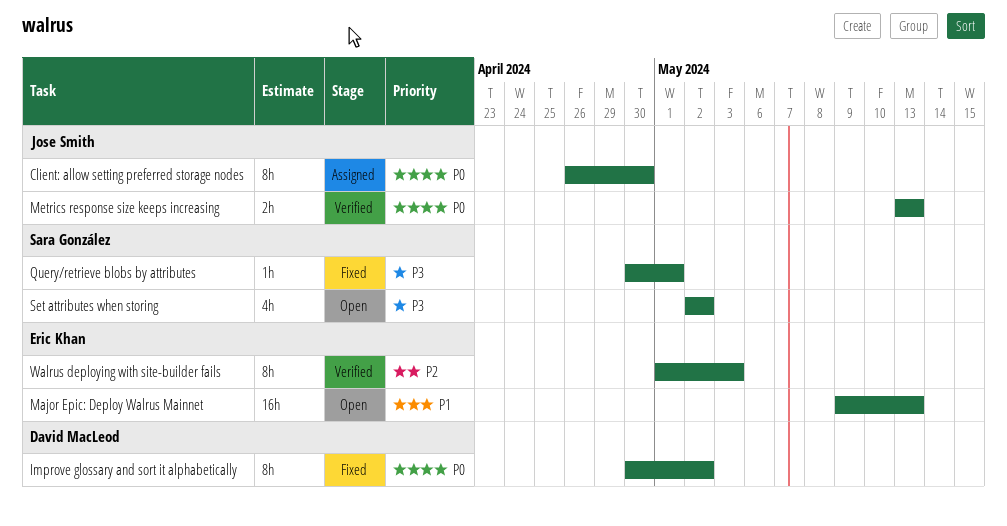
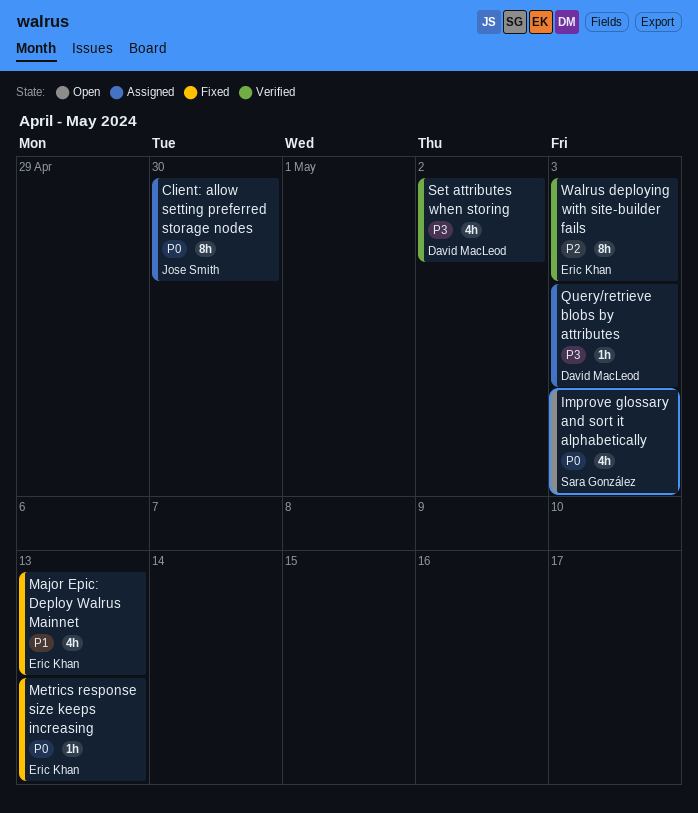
Improve glossary and sort it alphabetically, status: Fixed -> Open
Improve glossary and sort it alphabetically, owner: David MacLeod -> Sara González
Improve glossary and sort it alphabetically, estimate: 8h -> 4h
Improve glossary and sort it alphabetically, due: May 2 -> May 3
Major Epic: Deploy Walrus Mainnet, status: Open -> Fixed
Major Epic: Deploy Walrus Mainnet, estimate: 16h -> 4h
Metrics response size keeps increasing, status: Verified -> Fixed
Metrics response size keeps increasing, owner: Jose Smith -> Eric Khan
Metrics response size keeps increasing, estimate: 2h -> 1h
Query/retrieve blobs by attributes, status: Fixed -> Assigned
Query/retrieve blobs by attributes, owner: Sara González -> David MacLeod
Query/retrieve blobs by attributes, due: May 1 -> May 3
Set attributes when storing, status: Open -> Verified
Set attributes when storing, owner: Sara González -> David MacLeod

